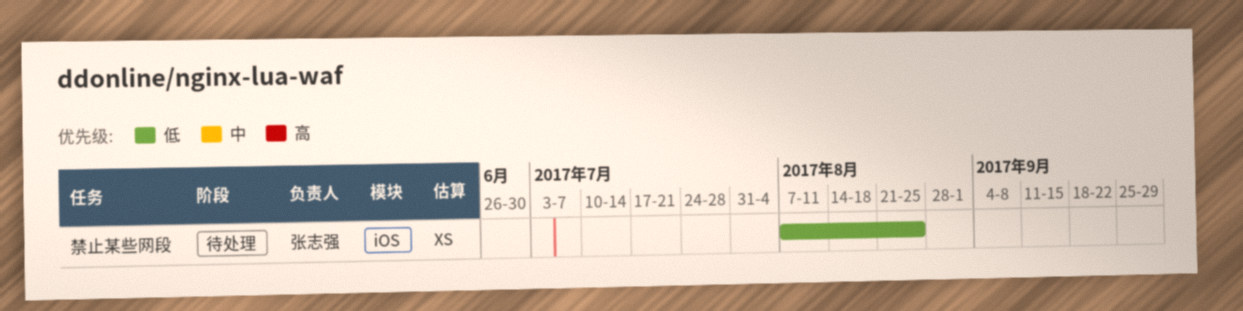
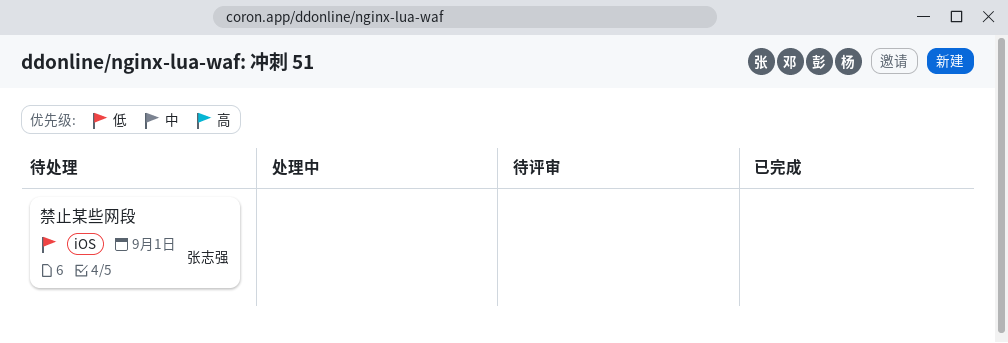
禁止某些网段, due: Aug 25 -> Sep 1

